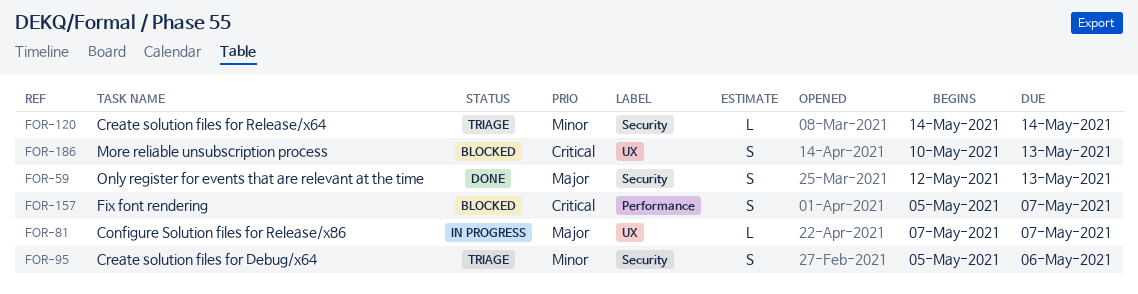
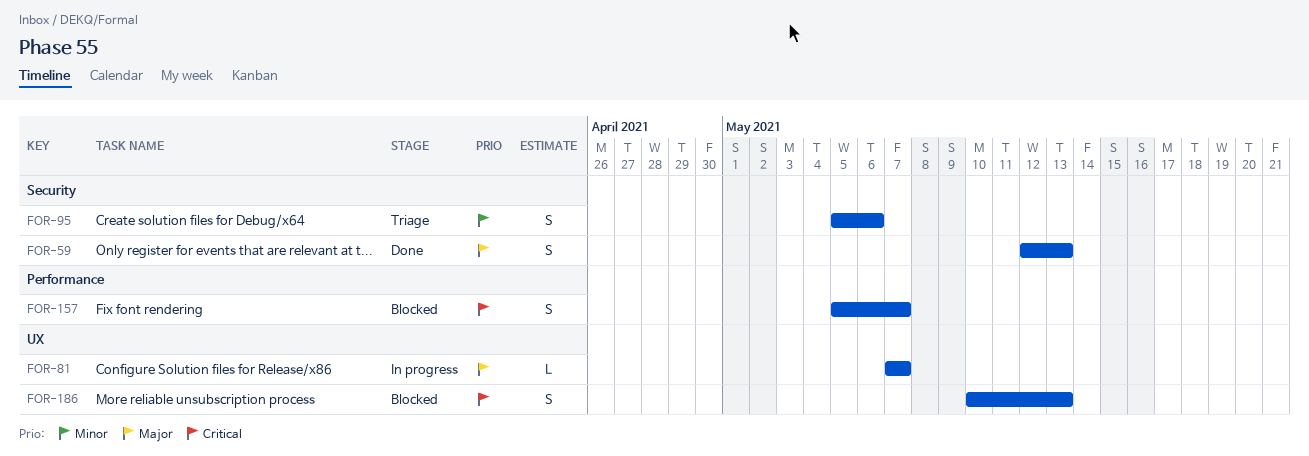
FOR-120: present -> none

